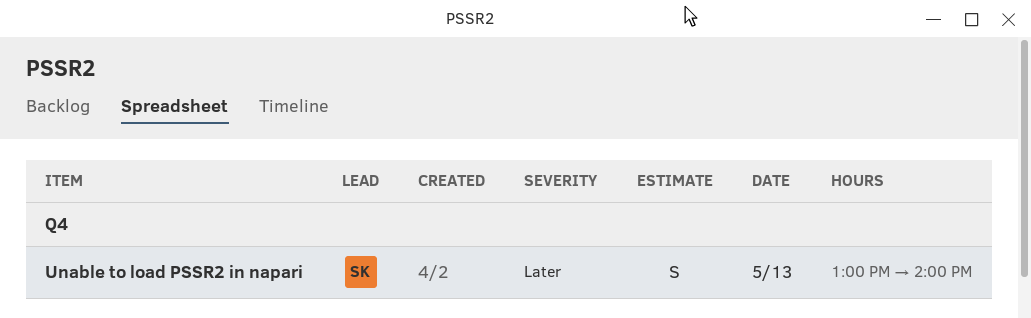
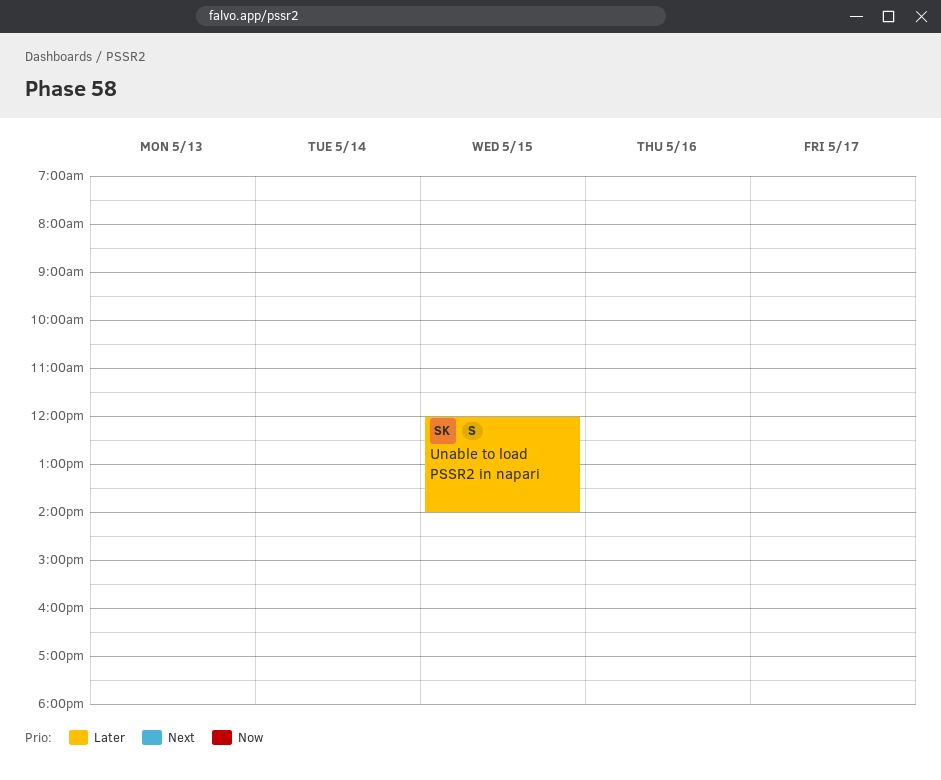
Unable to load PSSR2 in napari, day: May 13 -> May 15
Unable to load PSSR2 in napari, begins: 13:00 -> 12:00

